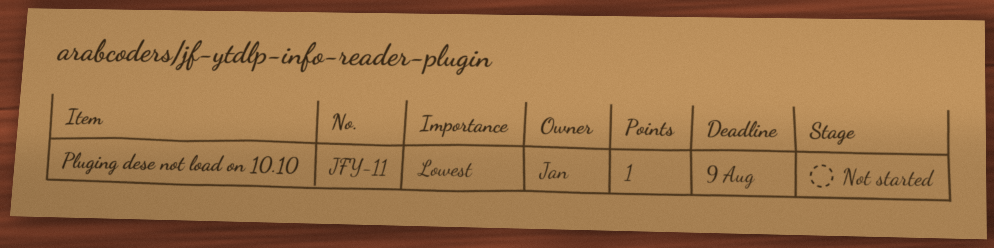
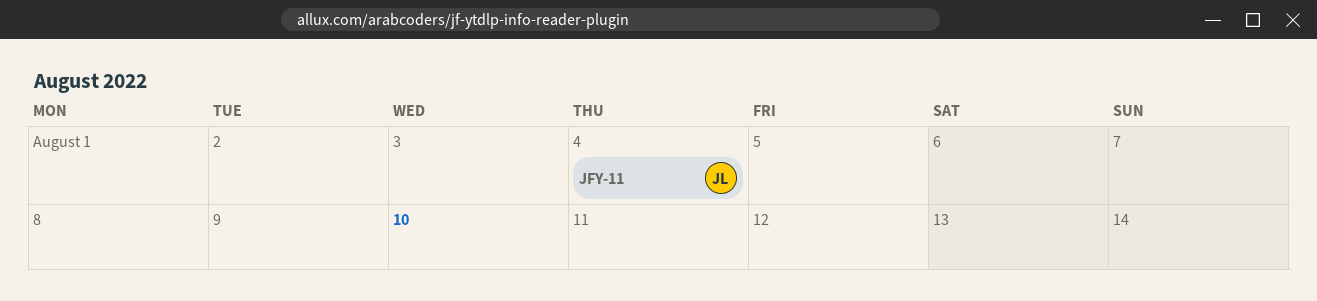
JFY-11, due: Aug 9 -> Aug 4

